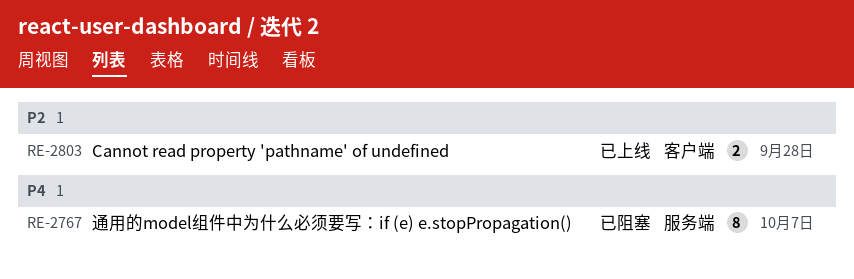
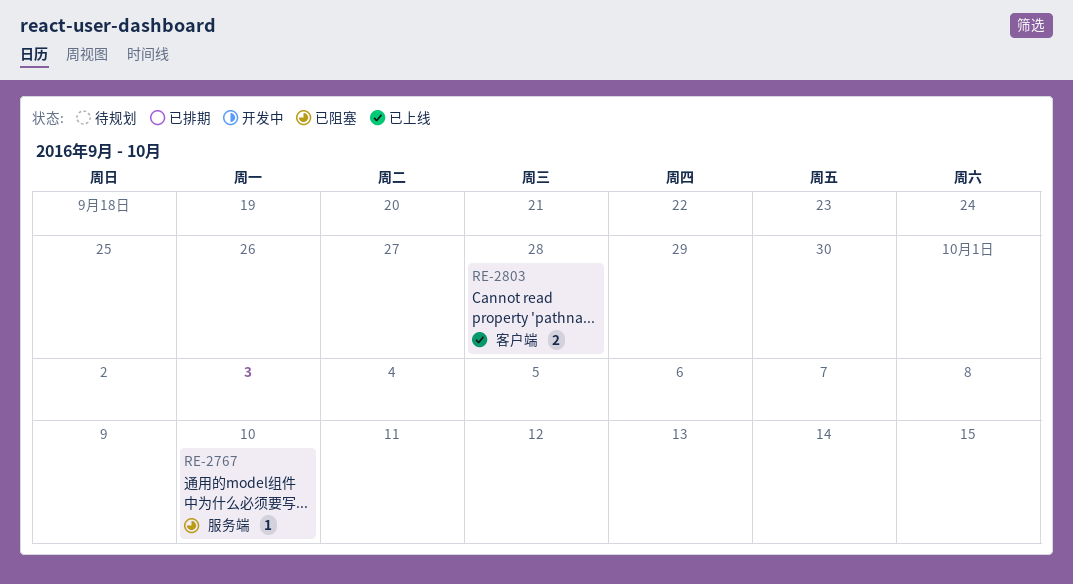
RE-2767, estimate: 8 -> 1
RE-2767, due: Oct 7 -> Oct 10

